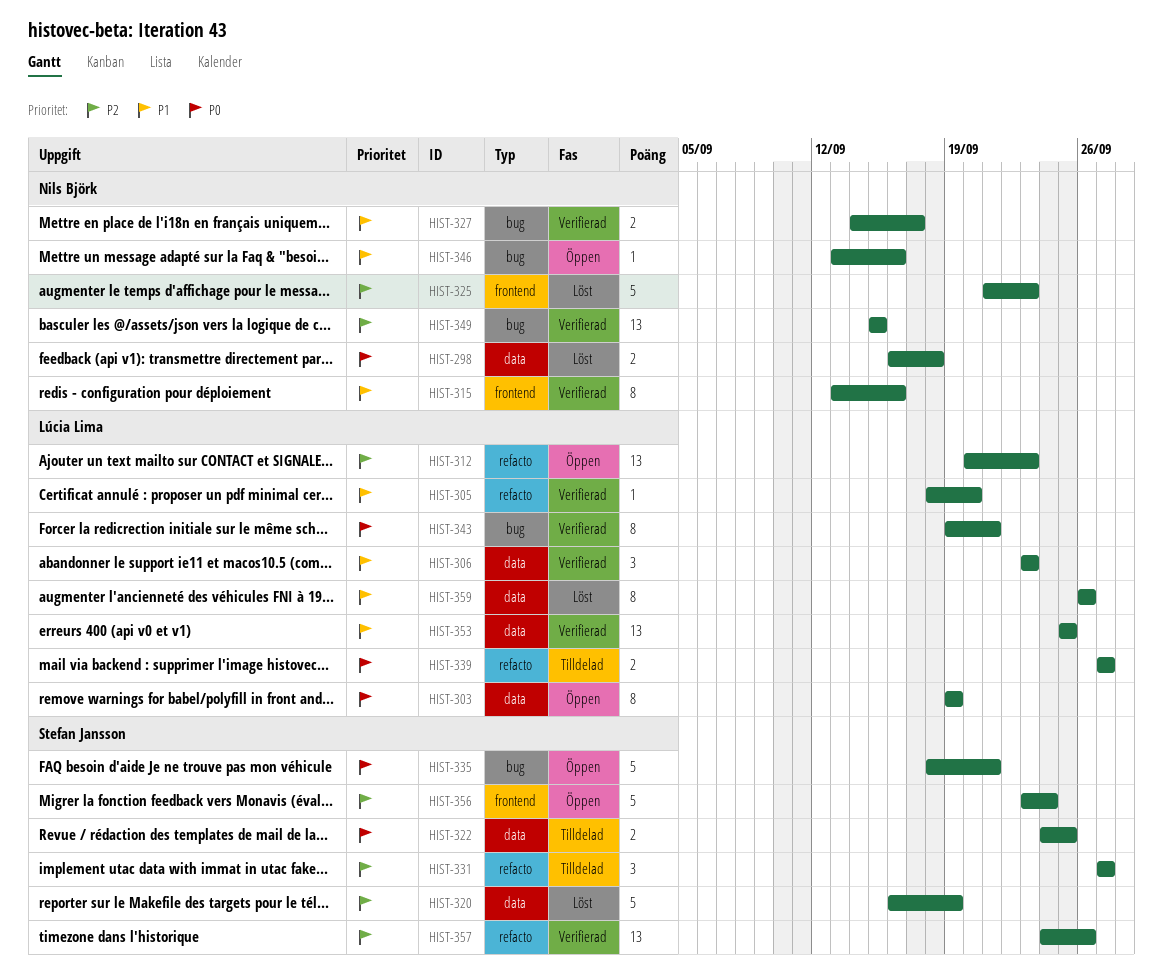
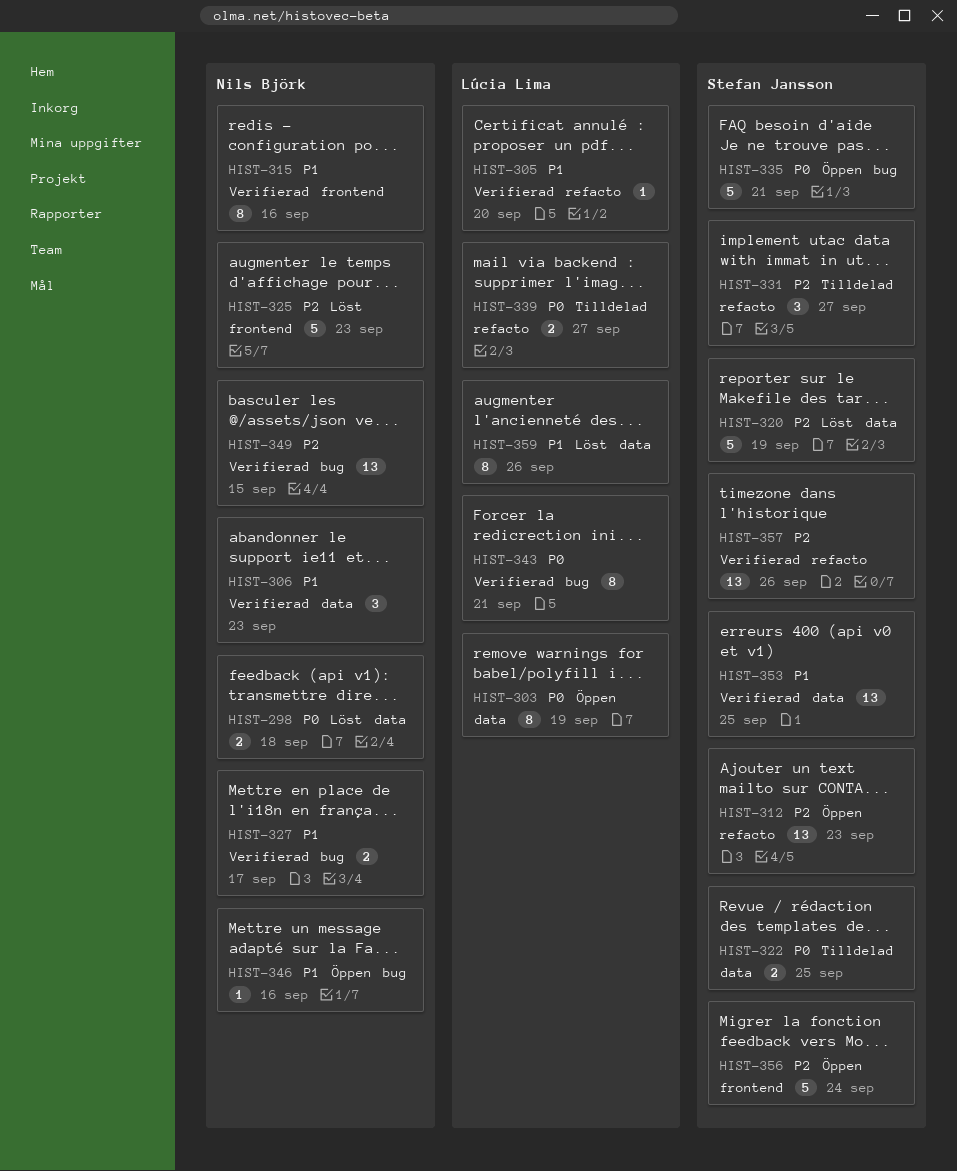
HIST-306, owner: Lúcia Lima -> Nils Björk
HIST-312, owner: Lúcia Lima -> Stefan Jansson
HIST-353, owner: Lúcia Lima -> Stefan Jansson

